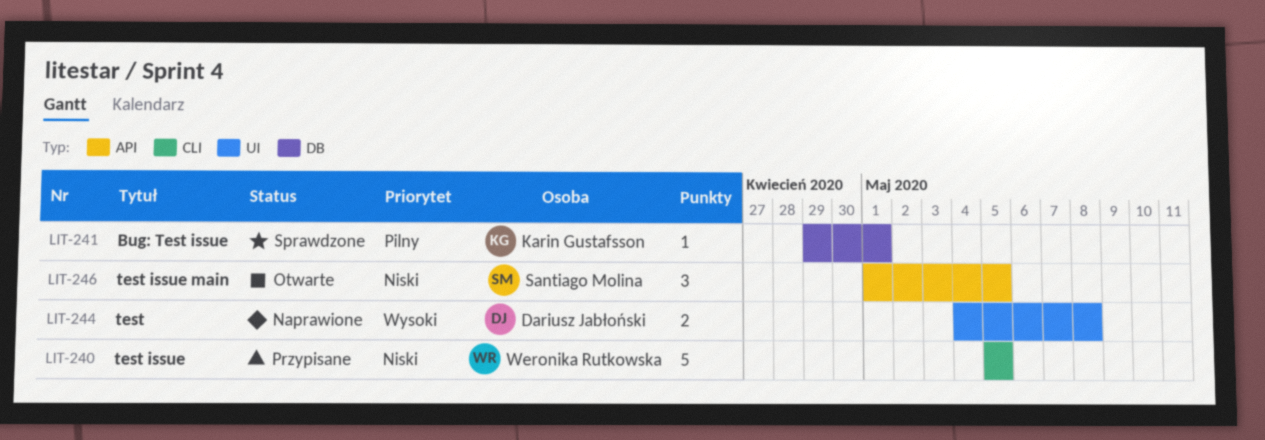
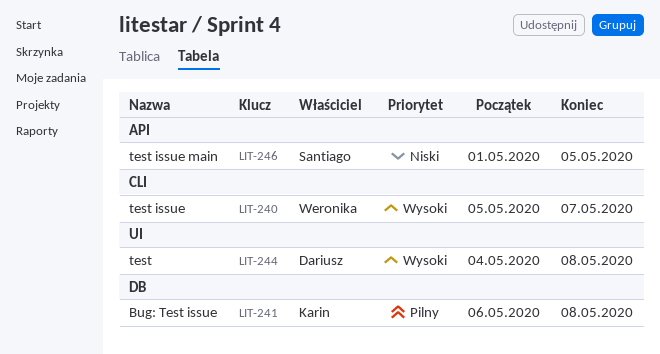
LIT-240, priority: Niski -> Wysoki
LIT-240, due: May 5 -> May 7
LIT-241, start: Apr 29 -> May 6
LIT-241, due: May 1 -> May 8

